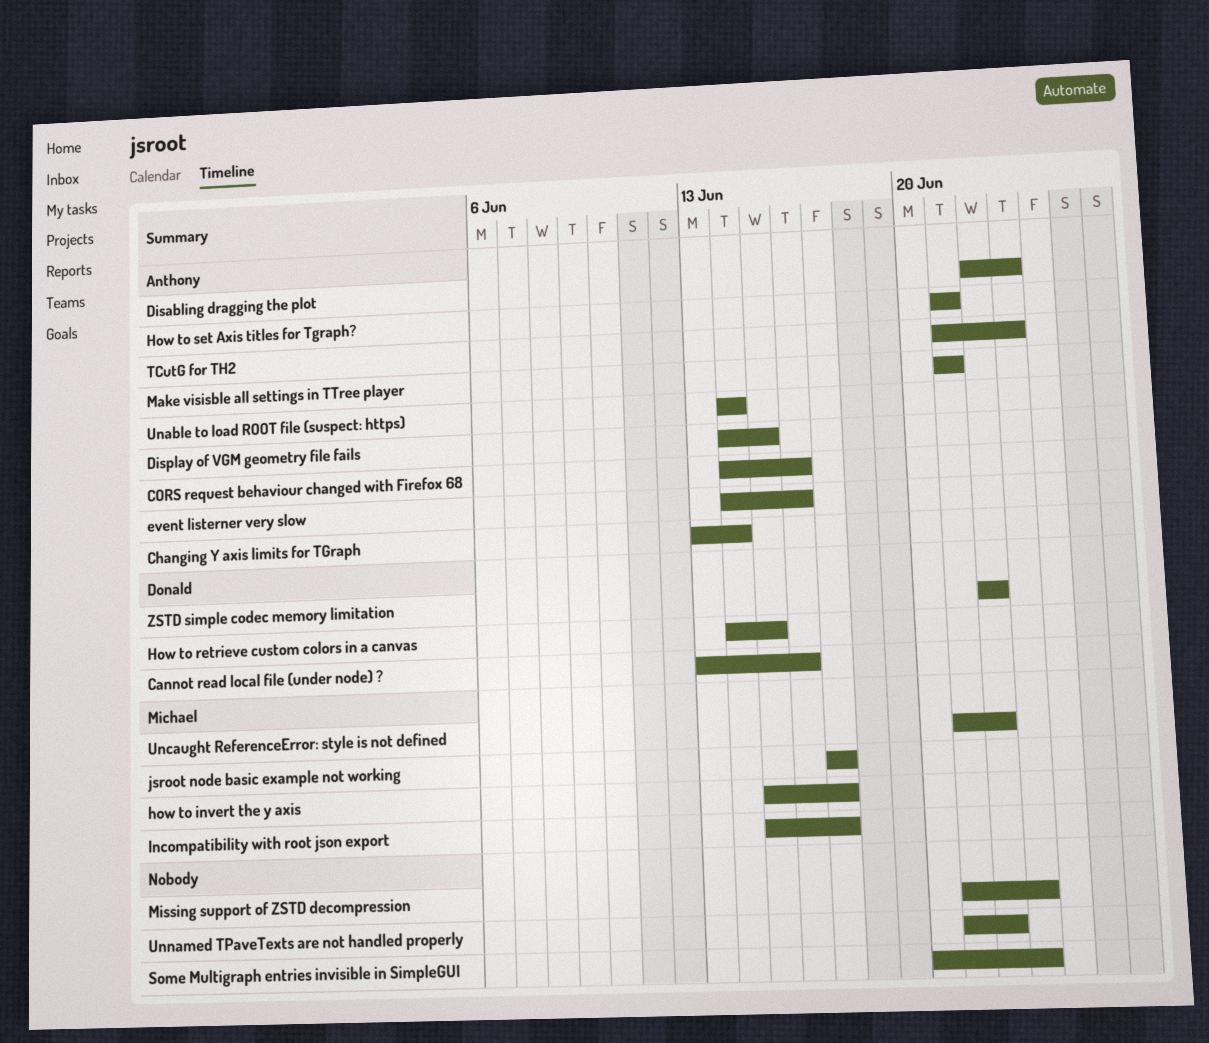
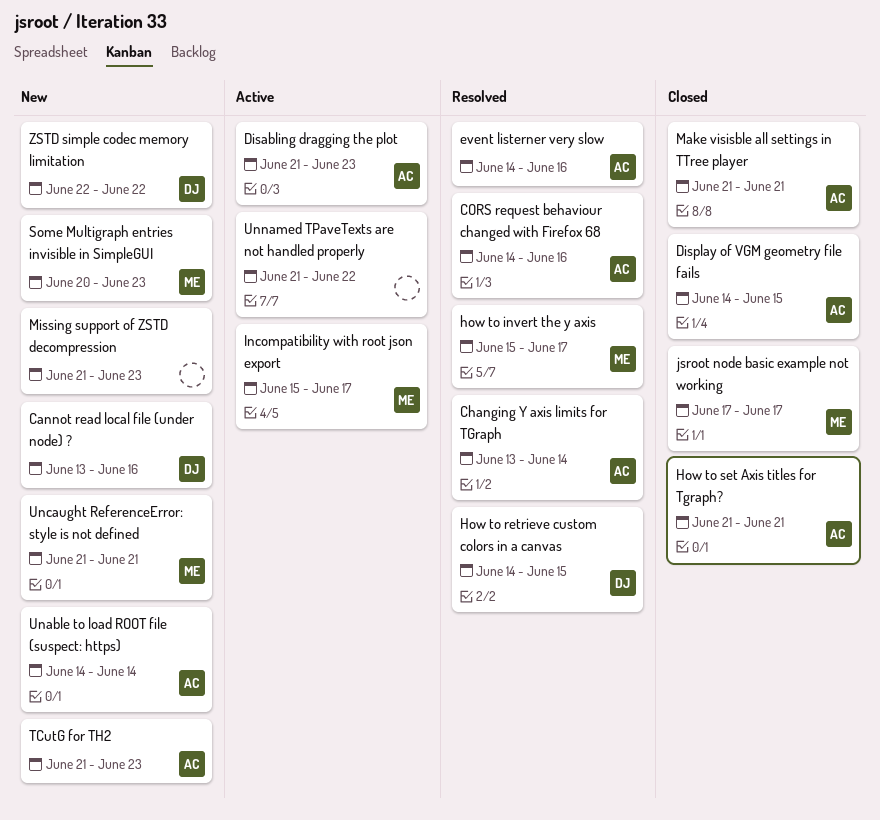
Disabling dragging the plot, start: Jun 22 -> Jun 21
Some Multigraph entries invisible in SimpleGUI, owner: none -> Michael
Uncaught ReferenceError: style is not defined, due: Jun 22 -> Jun 21

